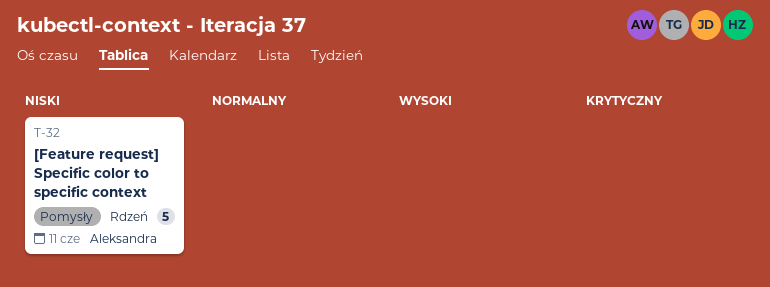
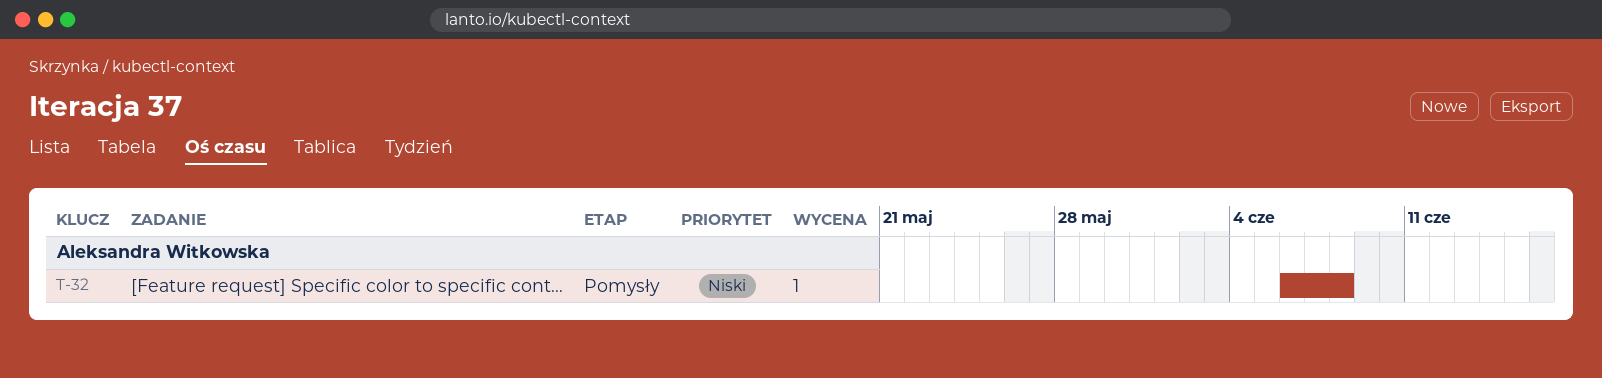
T-32, estimate: 5 -> 1
T-32, due: Jun 11 -> Jun 8

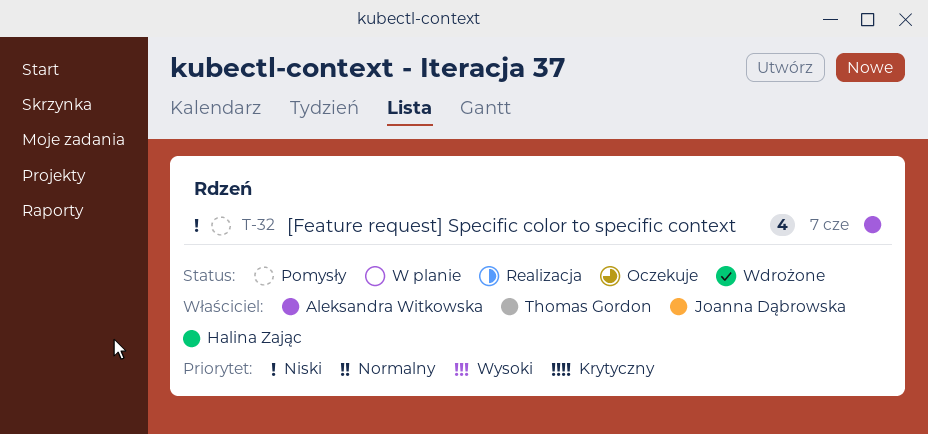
T-32, estimate: 1 -> 4
T-32, due: Jun 8 -> Jun 7

